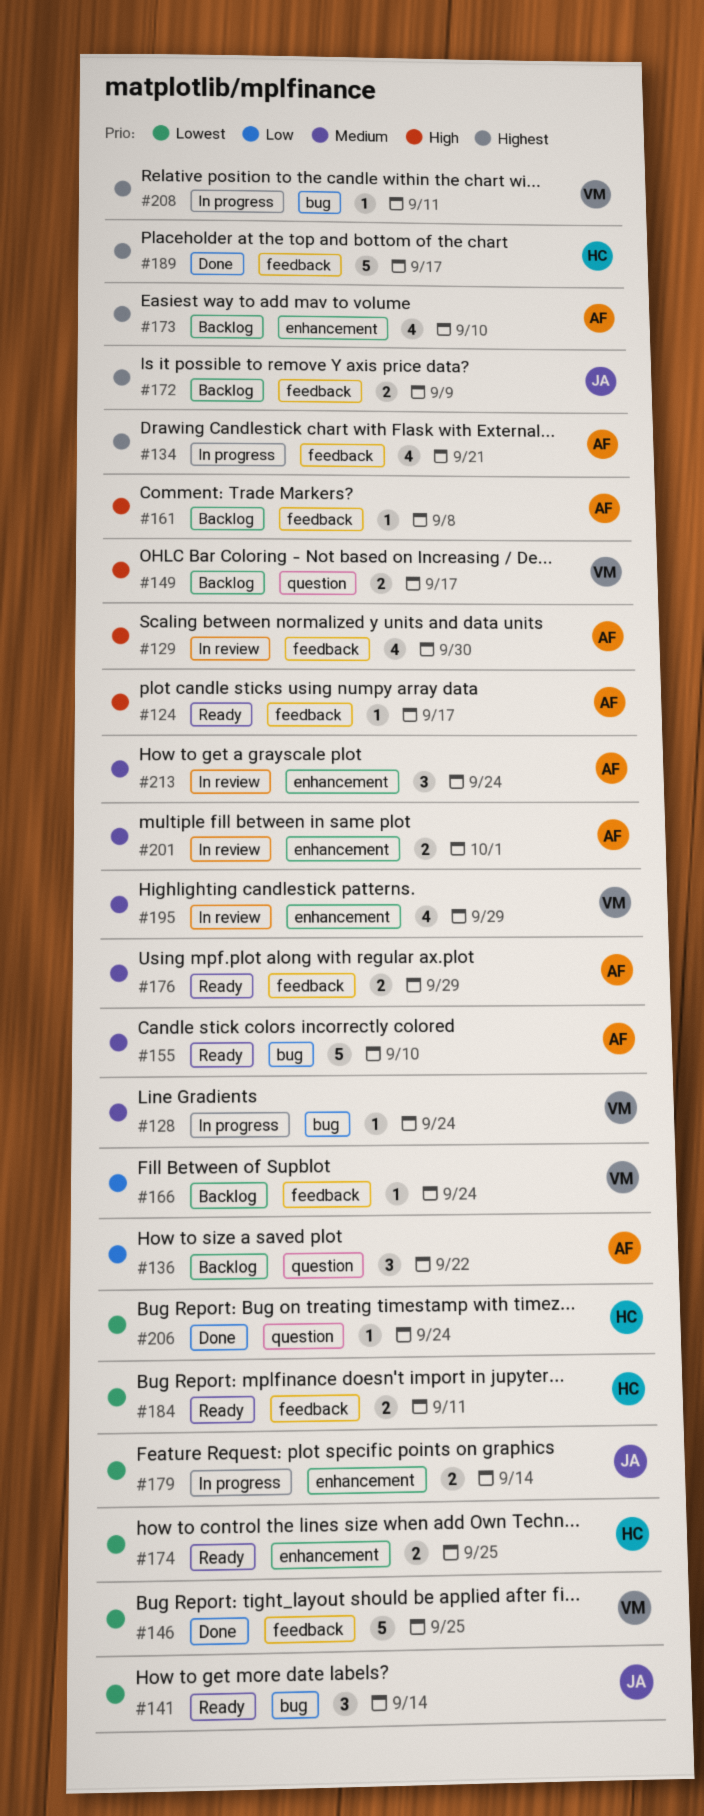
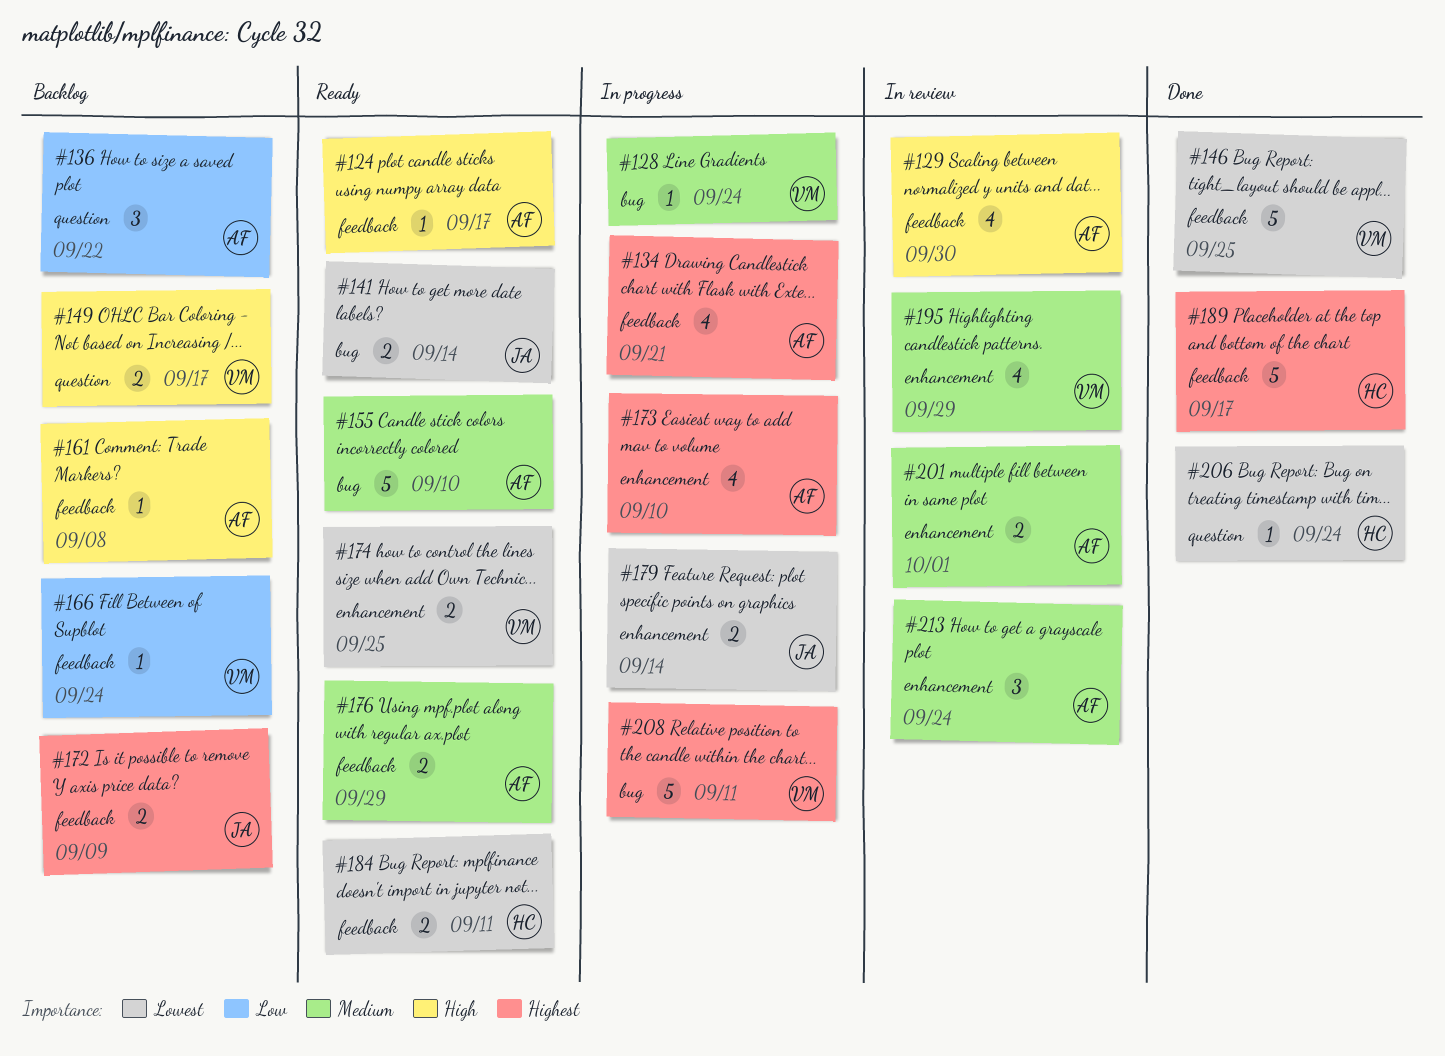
#141, estimate: 3 -> 2
#173, status: Backlog -> In progress
#174, owner: HC -> VM
#208, estimate: 1 -> 5

